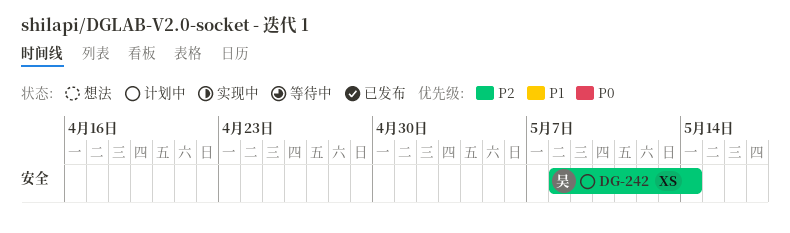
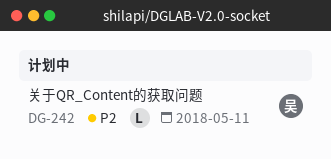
DG-242, estimate: XS -> L
DG-242, due: May 14 -> May 11

